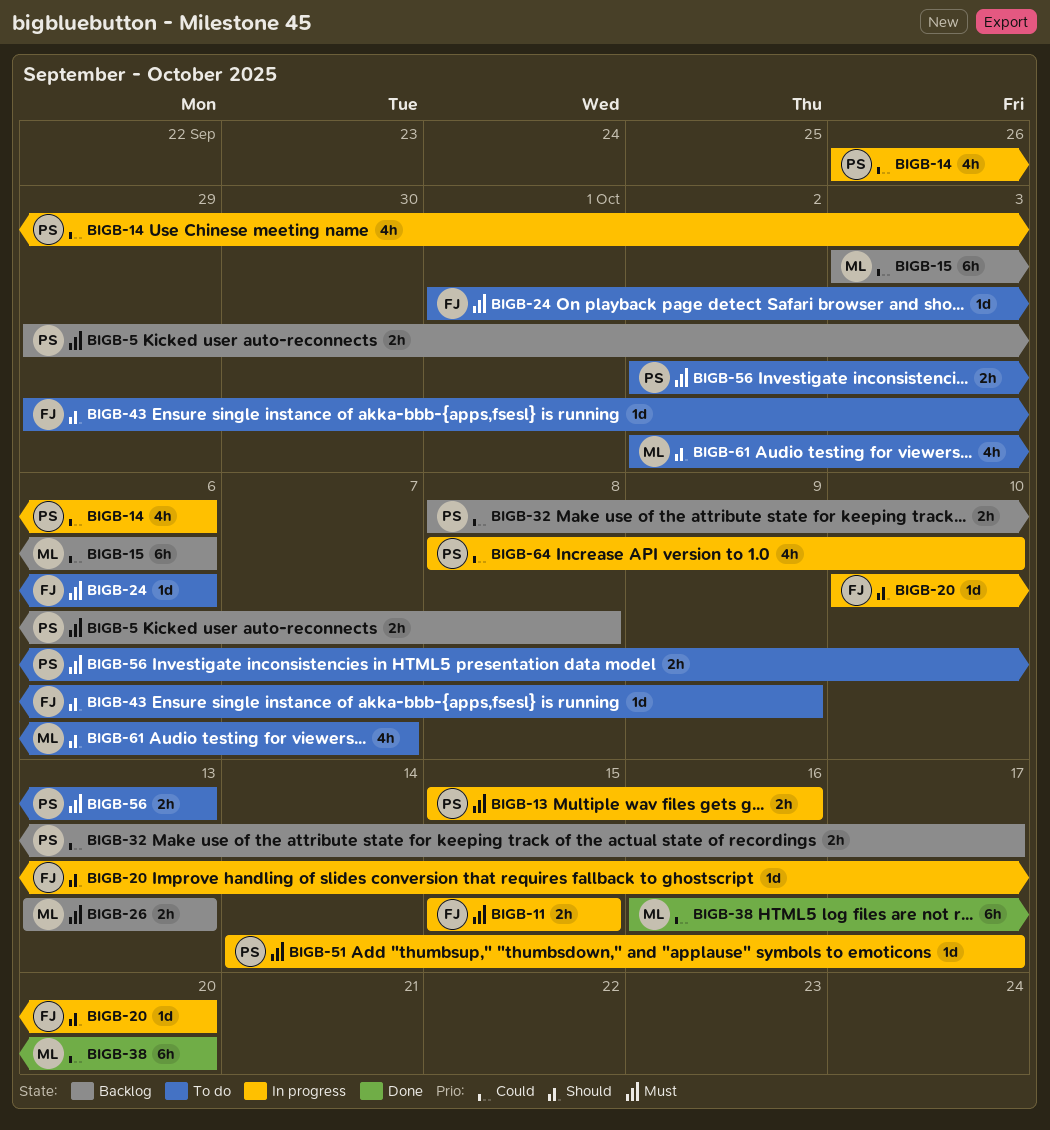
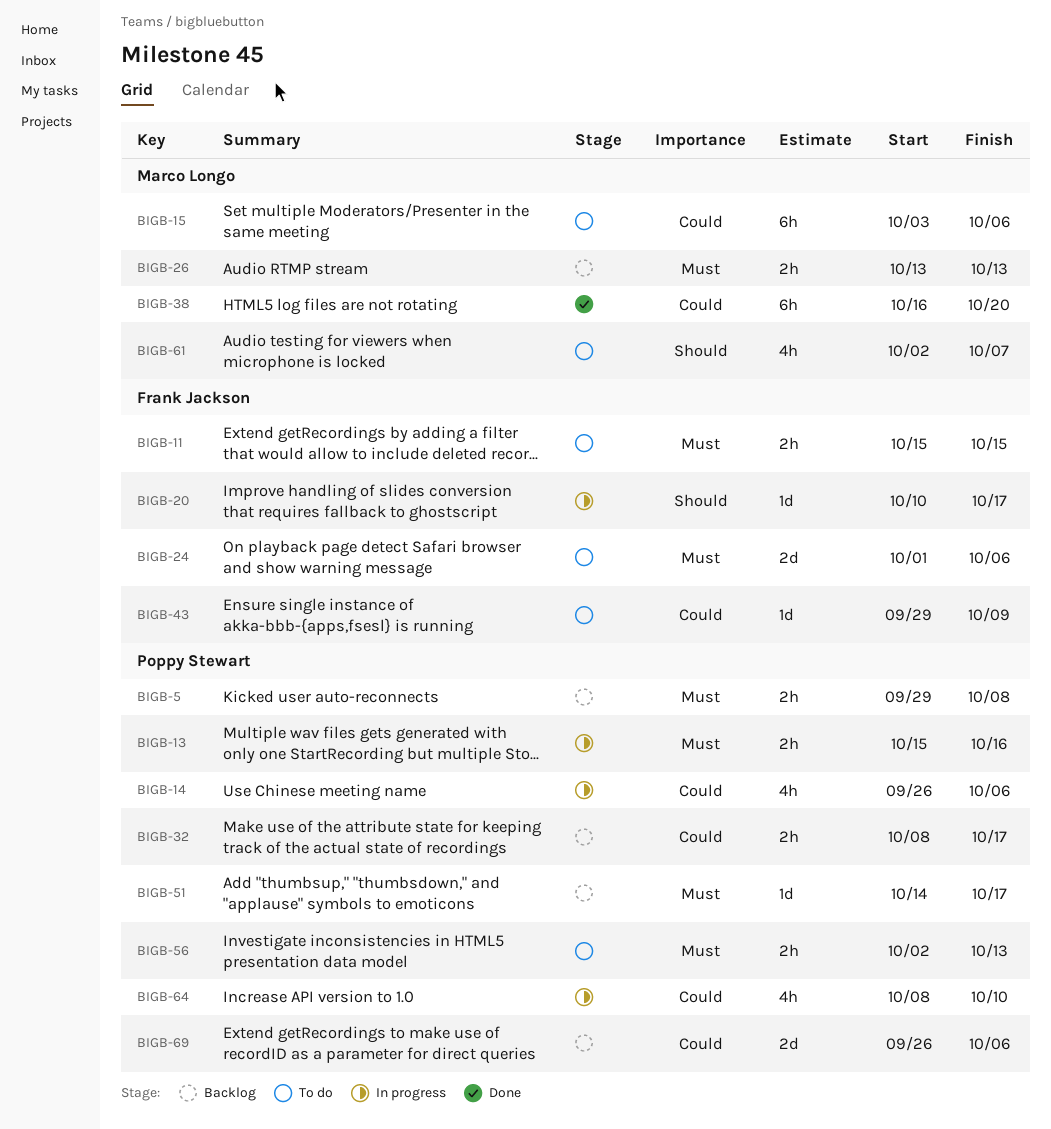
BIGB-11, status: In progress -> To do
BIGB-15, status: Backlog -> To do
BIGB-20, due: Oct 20 -> Oct 17
BIGB-24, estimate: 1d -> 2d
BIGB-43, priority: Should -> Could
BIGB-51, status: In progress -> Backlog
BIGB-69: none -> present

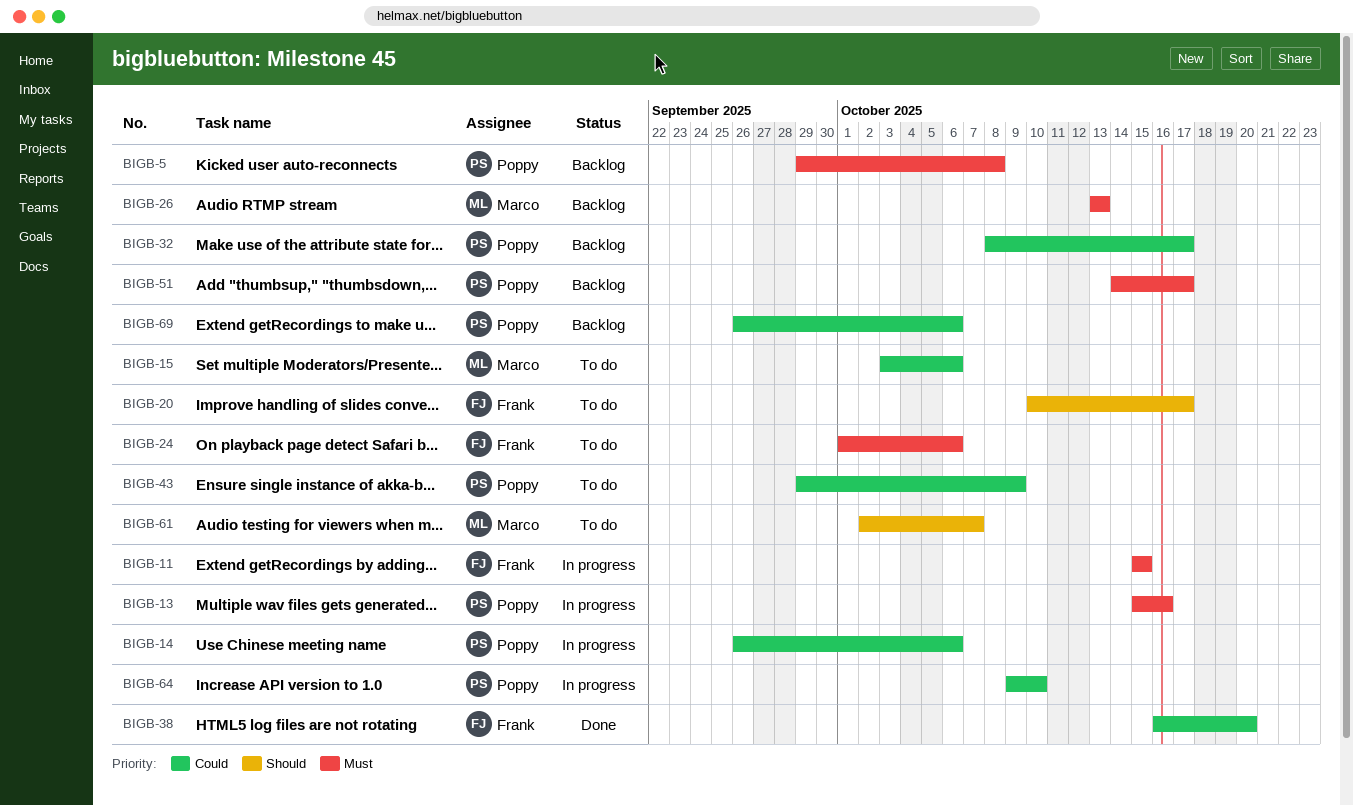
BIGB-11, status: To do -> In progress
BIGB-20, status: In progress -> To do
BIGB-38, owner: Marco Longo -> Frank Jackson
BIGB-43, owner: Frank Jackson -> Poppy Stewart
BIGB-56: present -> none
BIGB-64, start: Oct 8 -> Oct 9

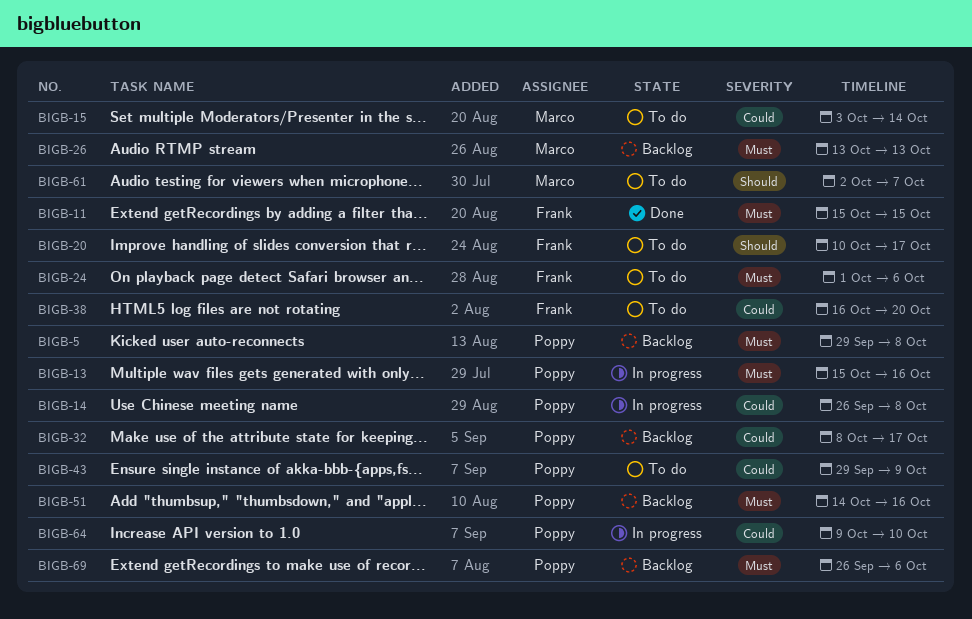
BIGB-11, status: In progress -> Done
BIGB-14, due: Oct 6 -> Oct 8
BIGB-15, due: Oct 6 -> Oct 14
BIGB-38, status: Done -> To do
BIGB-51, due: Oct 17 -> Oct 16
BIGB-69, priority: Could -> Must

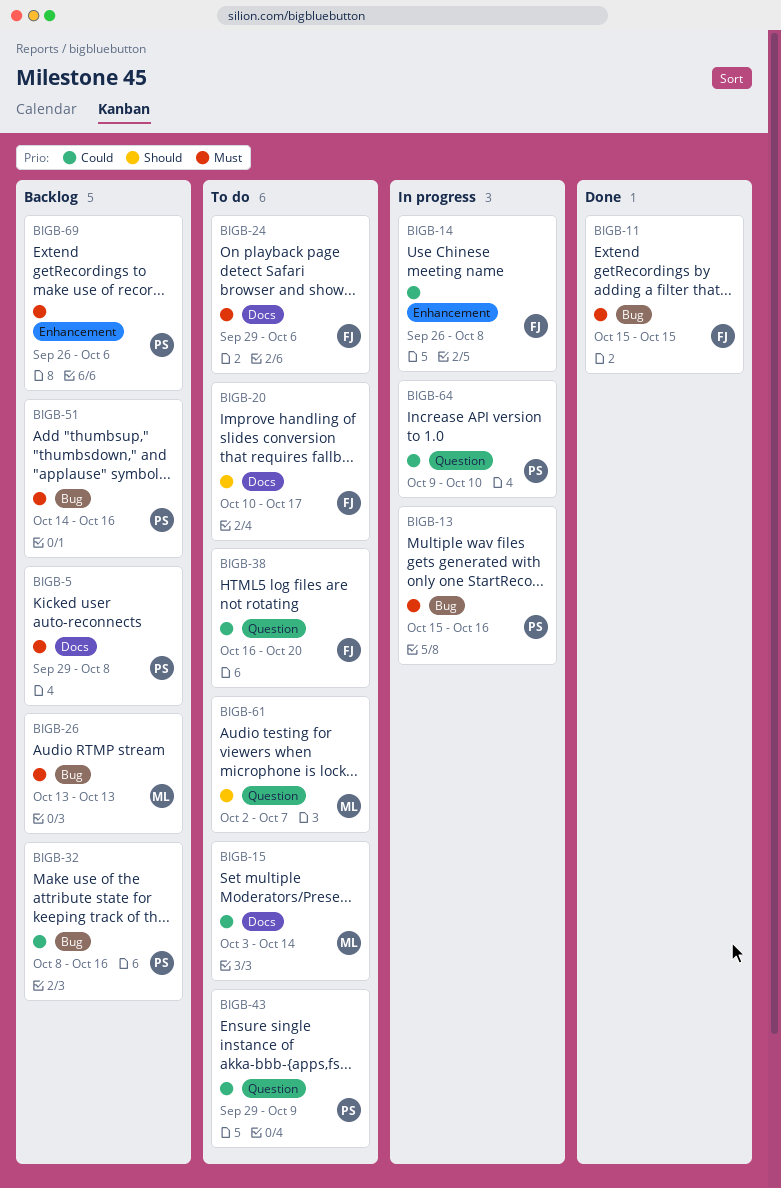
BIGB-14, owner: Poppy -> Frank
BIGB-24, start: Oct 1 -> Sep 29
BIGB-32, due: Oct 17 -> Oct 16

